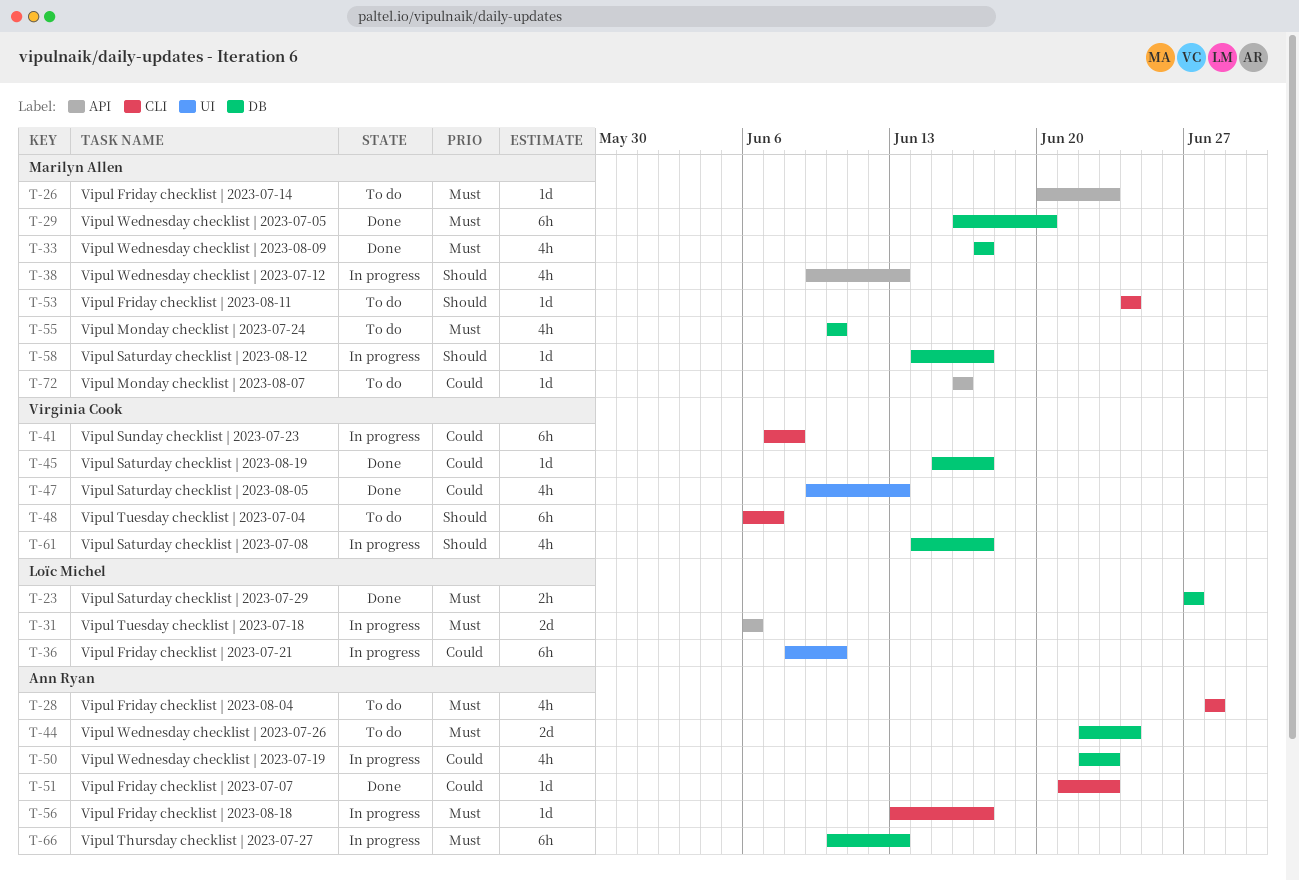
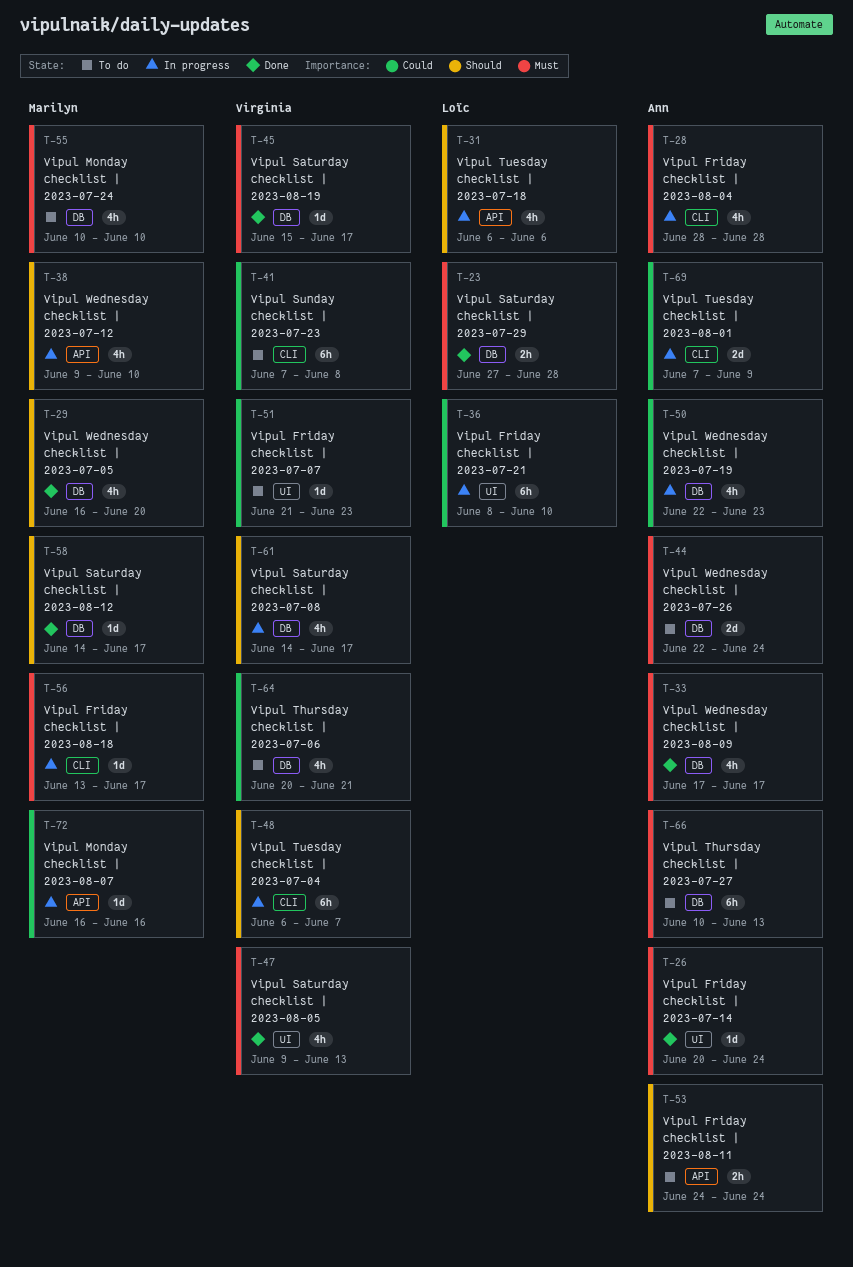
T-23, due: Jun 27 -> Jun 28
T-26, status: To do -> Done
T-26, owner: Marilyn Allen -> Ann Ryan
T-26, label: API -> UI
T-26, due: Jun 23 -> Jun 24
T-28, status: To do -> In progress
T-29, priority: Must -> Should
T-29, estimate: 6h -> 4h
T-31, priority: Must -> Should
T-31, estimate: 2d -> 4h
T-33, owner: Marilyn Allen -> Ann Ryan
T-38, due: Jun 13 -> Jun 10
T-41, status: In progress -> To do
T-45, priority: Could -> Must
T-47, priority: Could -> Must
T-48, status: To do -> In progress
T-51, status: Done -> To do
T-51, owner: Ann Ryan -> Virginia Cook
T-51, label: CLI -> UI
T-53, owner: Marilyn Allen -> Ann Ryan
T-53, label: CLI -> API
T-53, estimate: 1d -> 2h
T-56, owner: Ann Ryan -> Marilyn Allen
T-58, status: In progress -> Done
T-64: none -> present
T-66, status: In progress -> To do
T-69: none -> present
T-72, status: To do -> In progress

